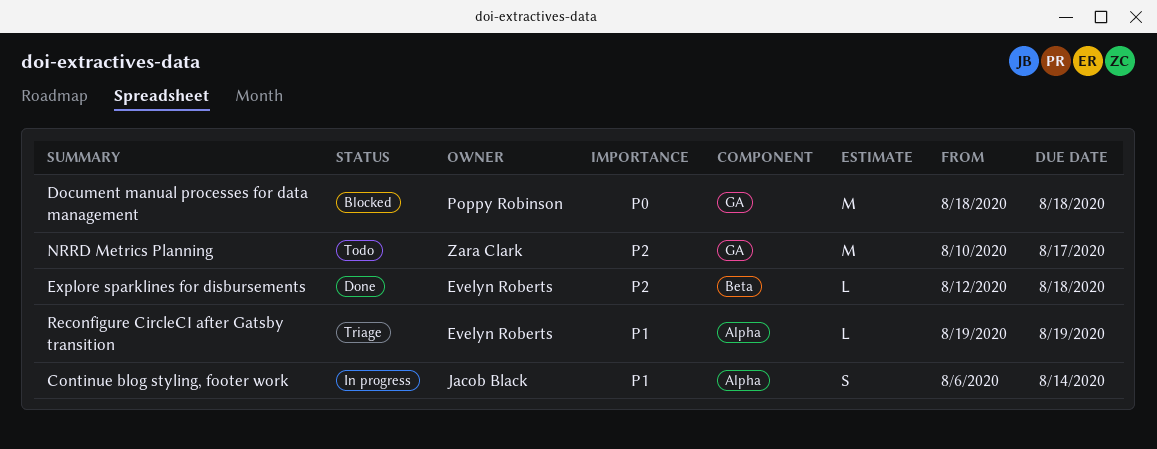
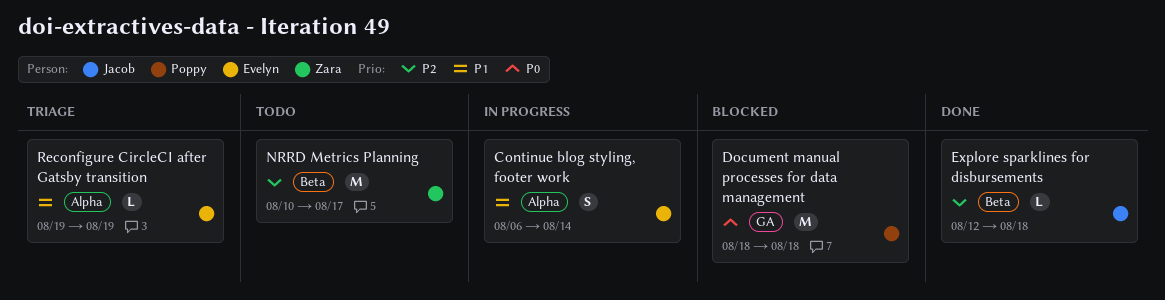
Continue blog styling, footer work, owner: Jacob Black -> Evelyn Roberts
Explore sparklines for disbursements, owner: Evelyn Roberts -> Jacob Black
NRRD Metrics Planning, label: GA -> Beta

